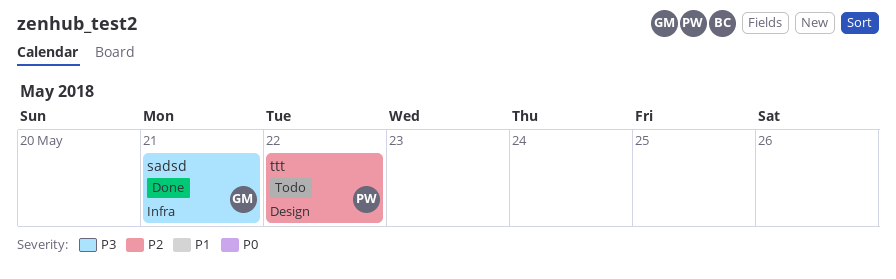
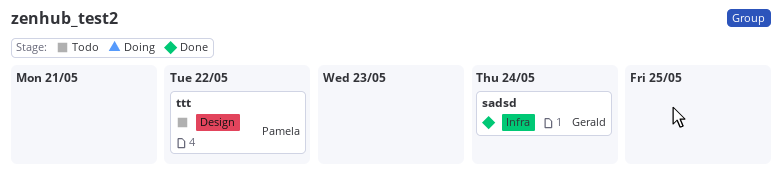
sadsd, due: May 21 -> May 24

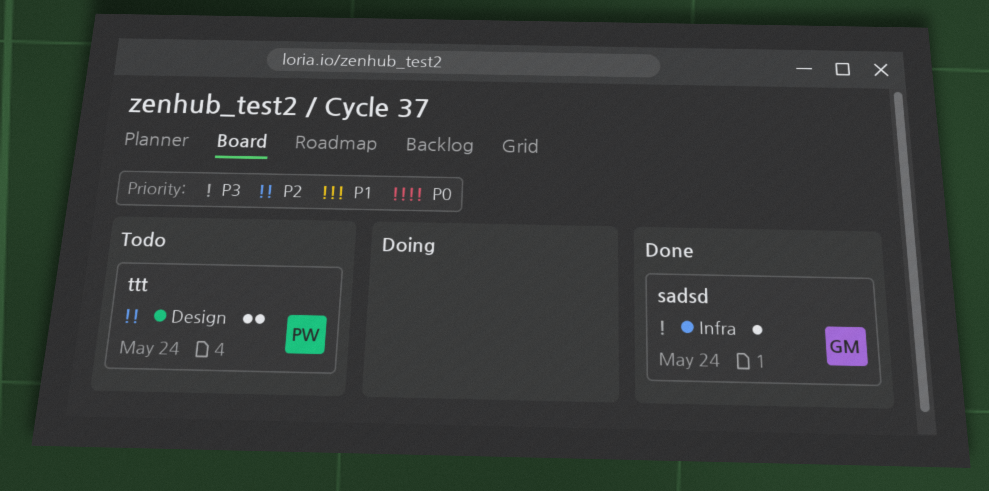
ttt, due: May 22 -> May 24

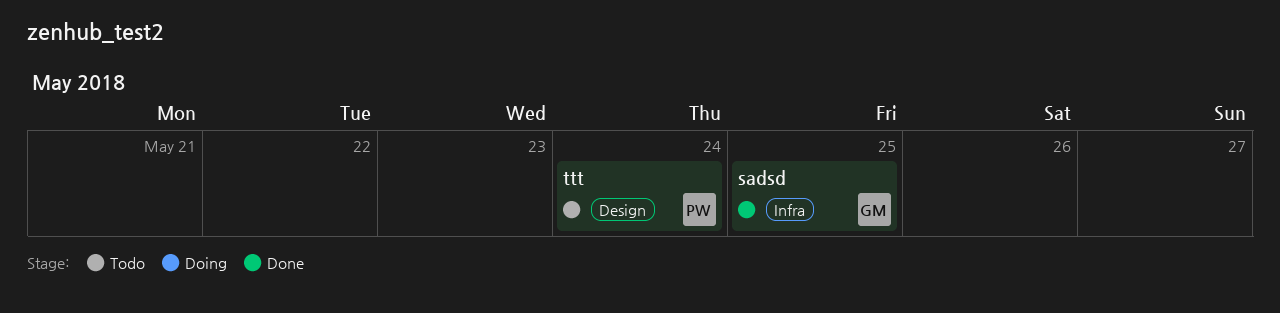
sadsd, due: May 24 -> May 25

